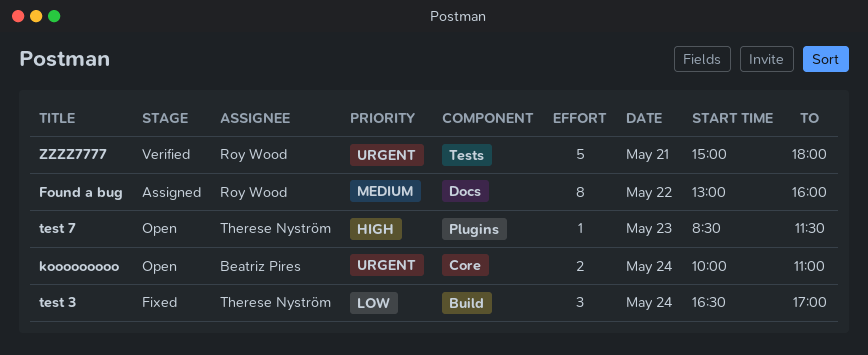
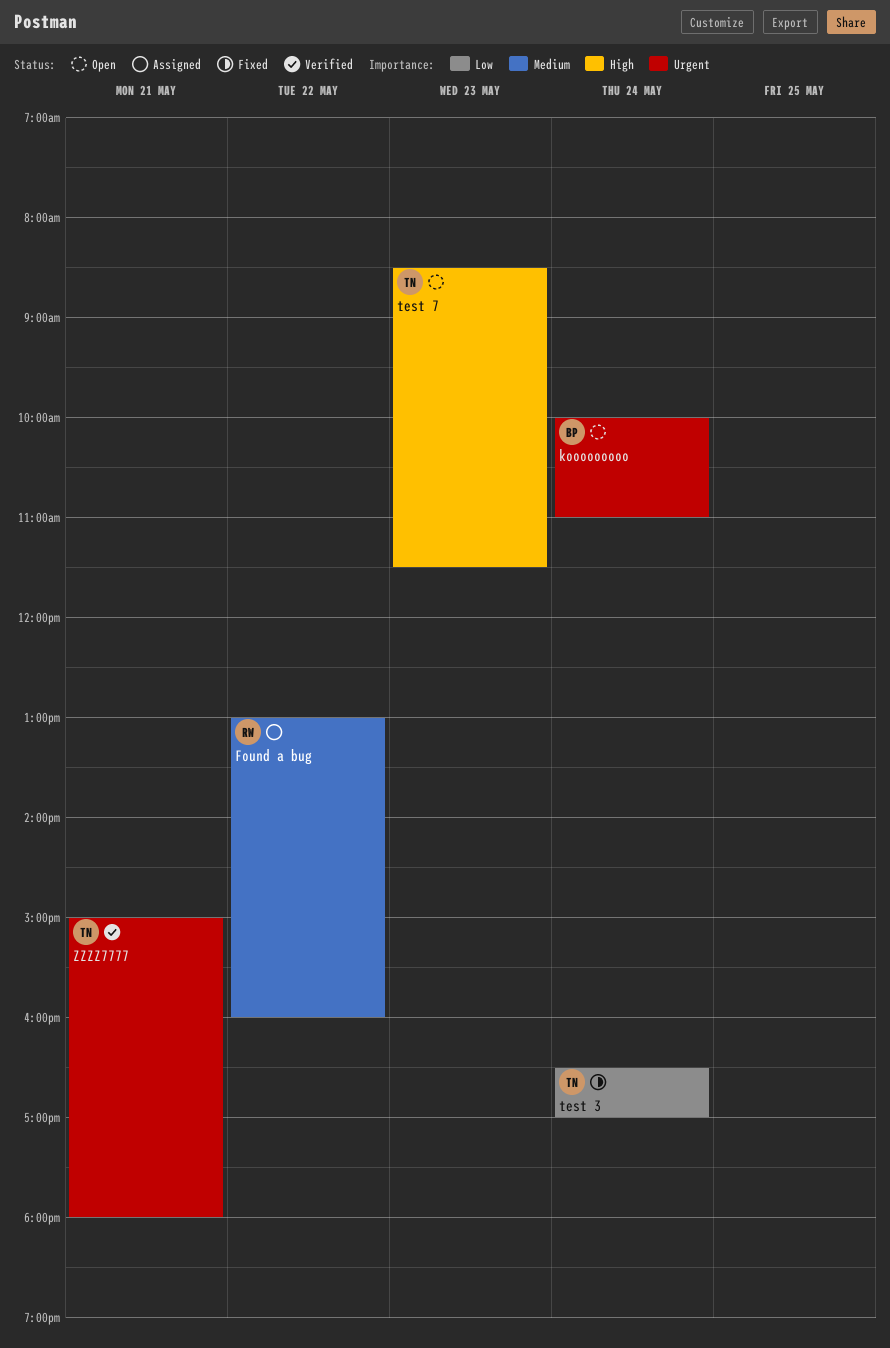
ZZZZ7777, owner: Roy Wood -> Therese Nyström

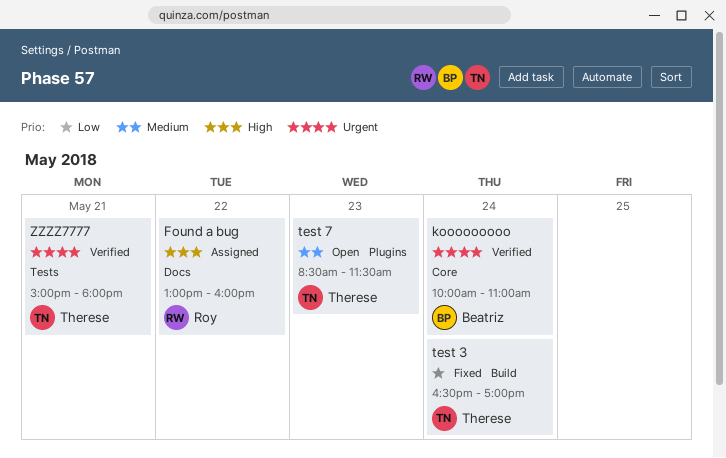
Found a bug, priority: Medium -> High
kooooooooo, status: Open -> Verified
test 7, priority: High -> Medium

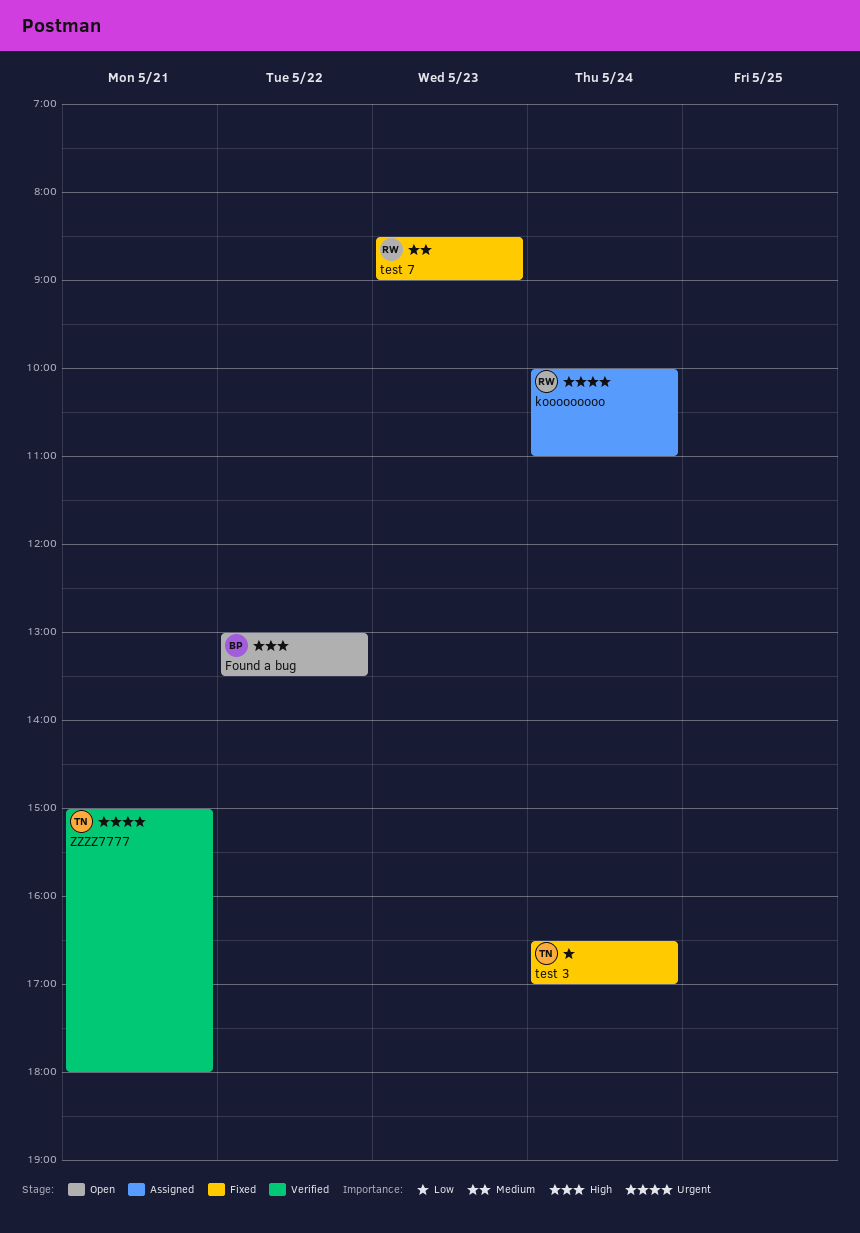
Found a bug, status: Assigned -> Open
Found a bug, owner: Roy -> Beatriz
Found a bug, ends: 16:00 -> 13:30
kooooooooo, status: Verified -> Assigned
kooooooooo, owner: Beatriz -> Roy
test 7, status: Open -> Fixed
test 7, owner: Therese -> Roy
test 7, ends: 11:30 -> 09:00

